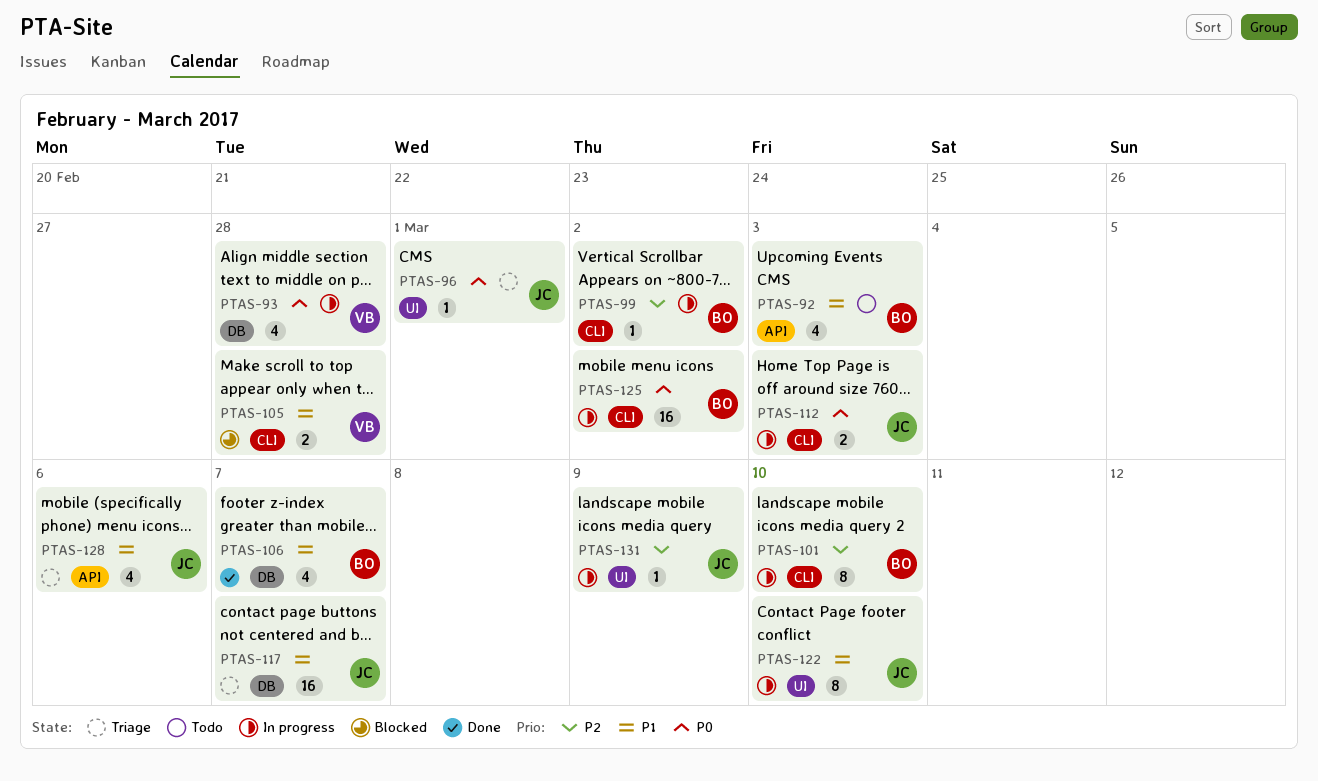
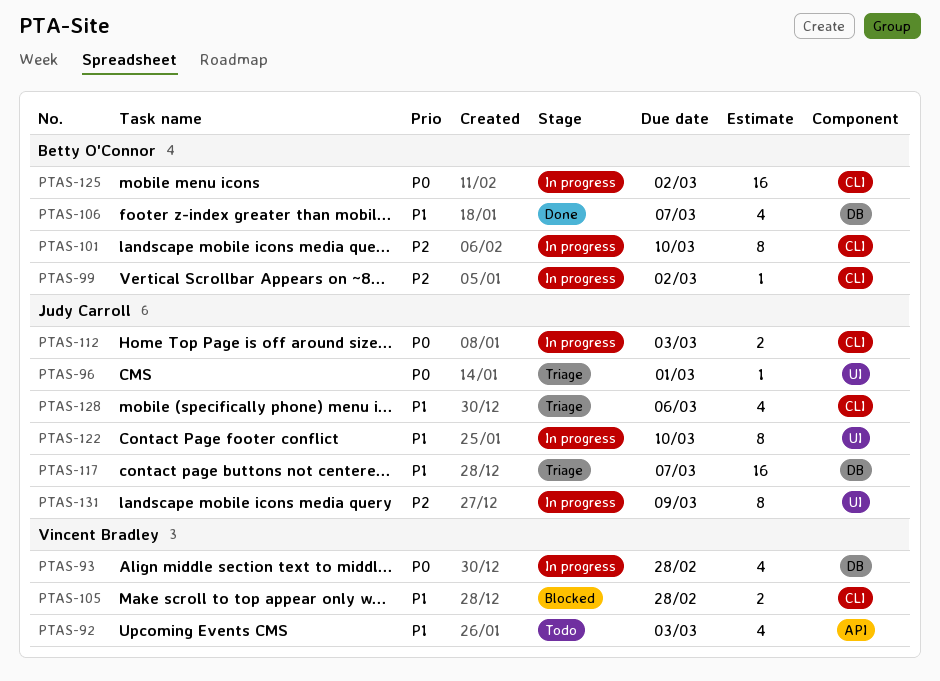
PTAS-92, owner: Betty O'Connor -> Vincent Bradley
PTAS-128, label: API -> CLI
PTAS-131, estimate: 1 -> 8

